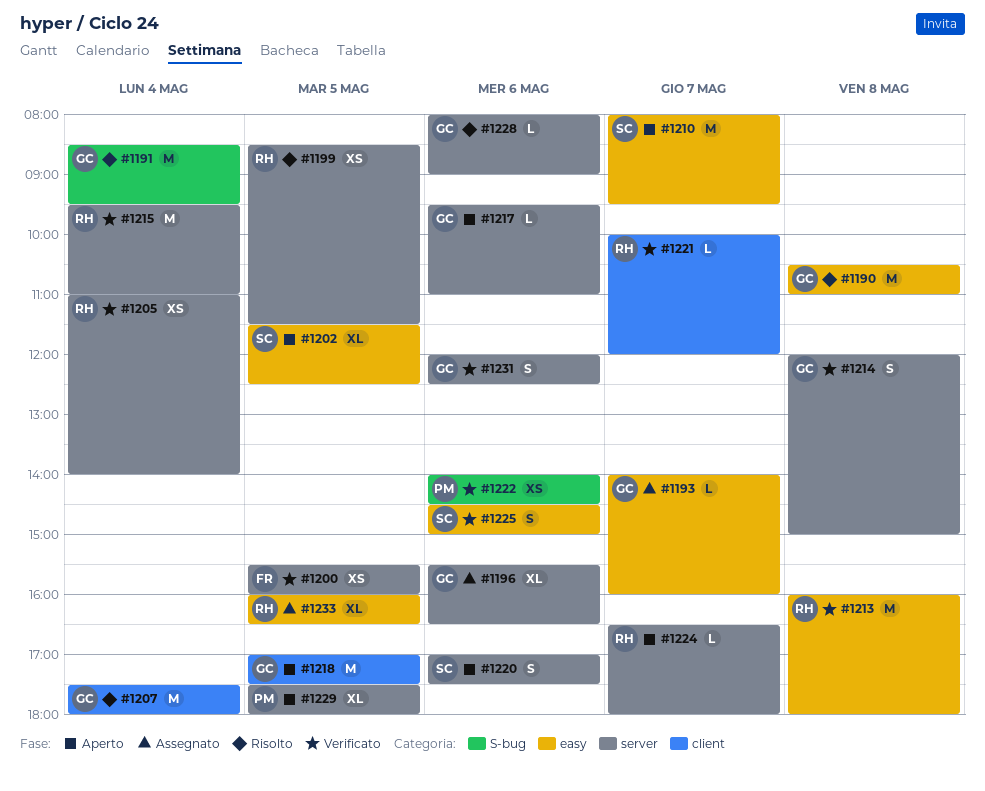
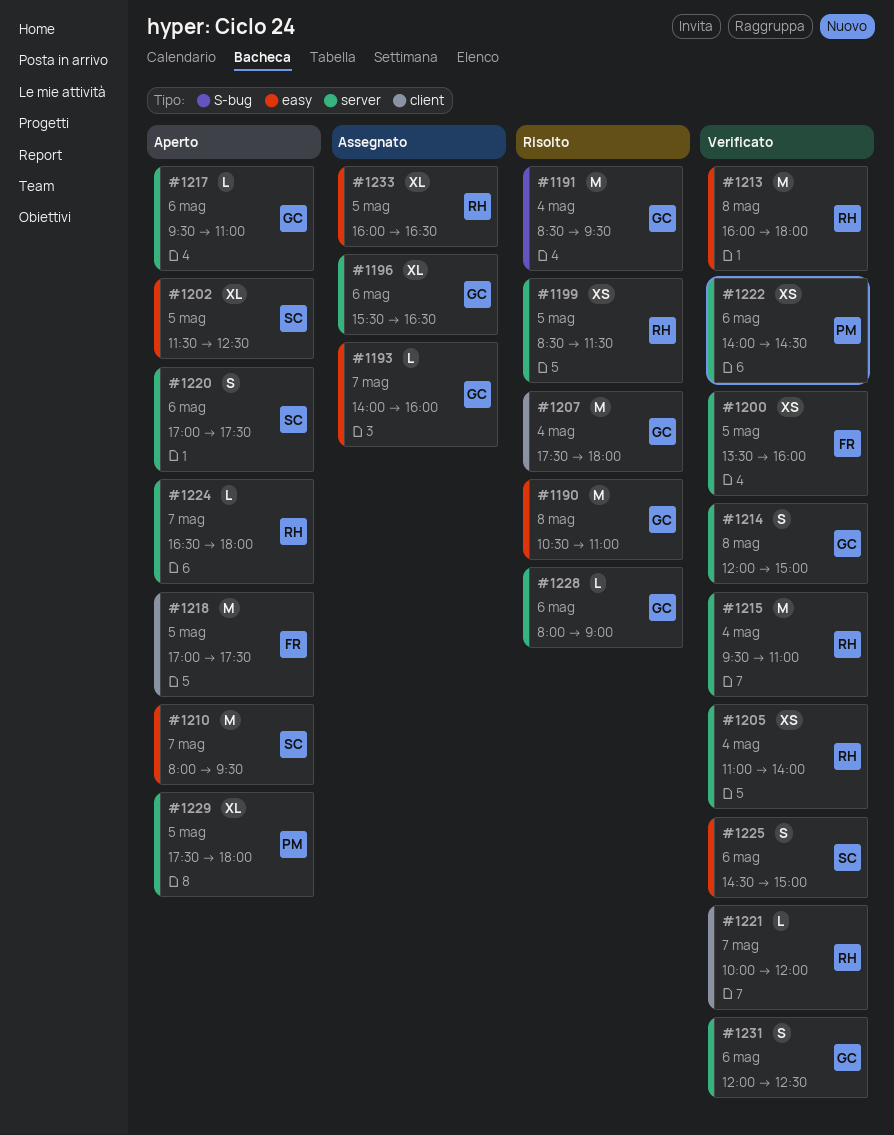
#1200, begins: 15:30 -> 13:30
#1218, owner: GC -> FR
#1222, label: S-bug -> server

